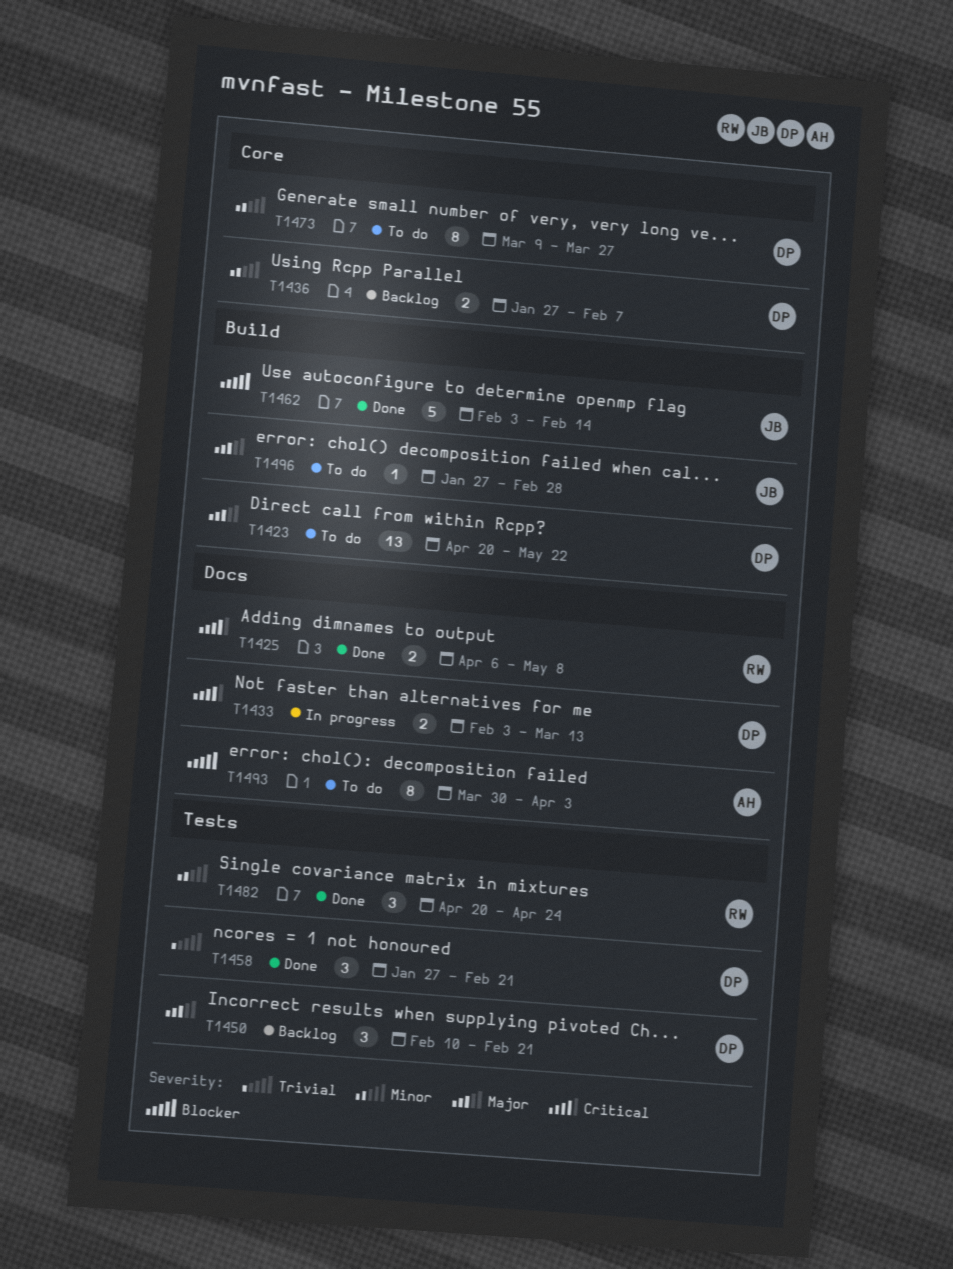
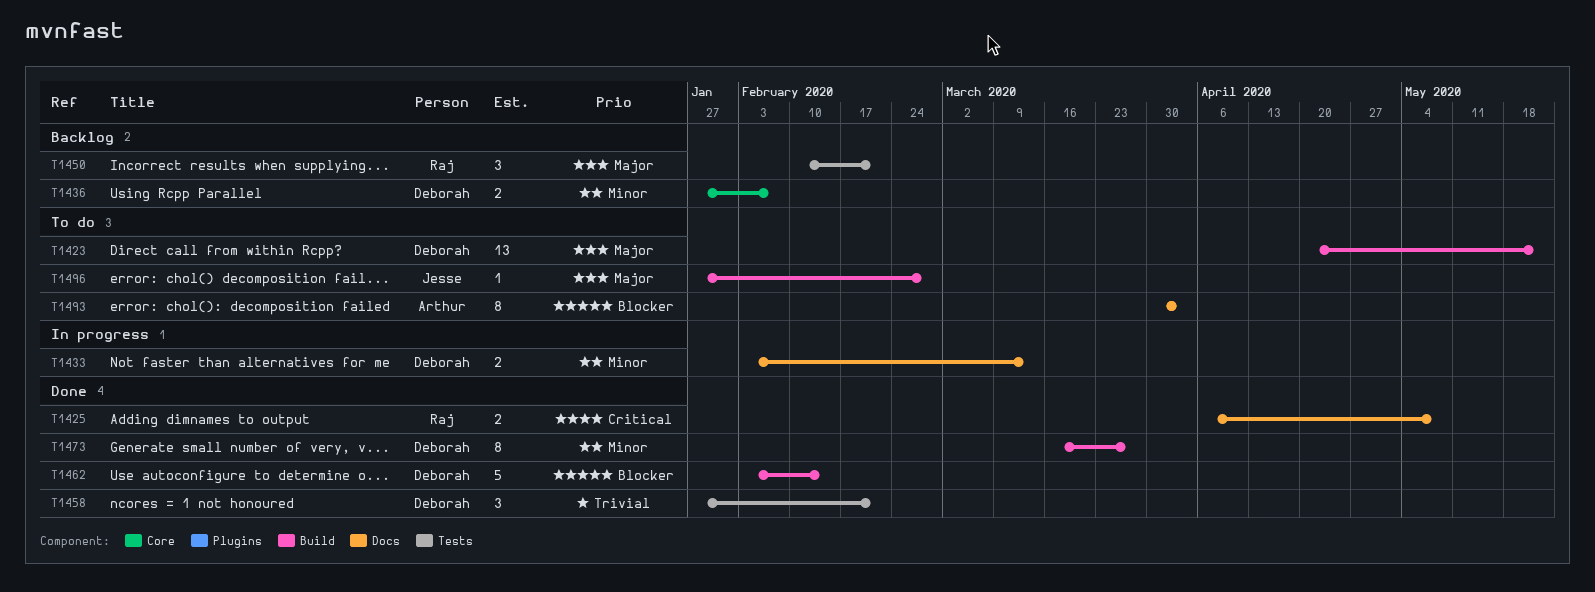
T1433, priority: Critical -> Minor
T1450, owner: Deborah -> Raj
T1462, owner: Jesse -> Deborah
T1473, status: To do -> Done
T1473, label: Core -> Build
T1473, start: Mar 9 -> Mar 16
T1482: present -> none

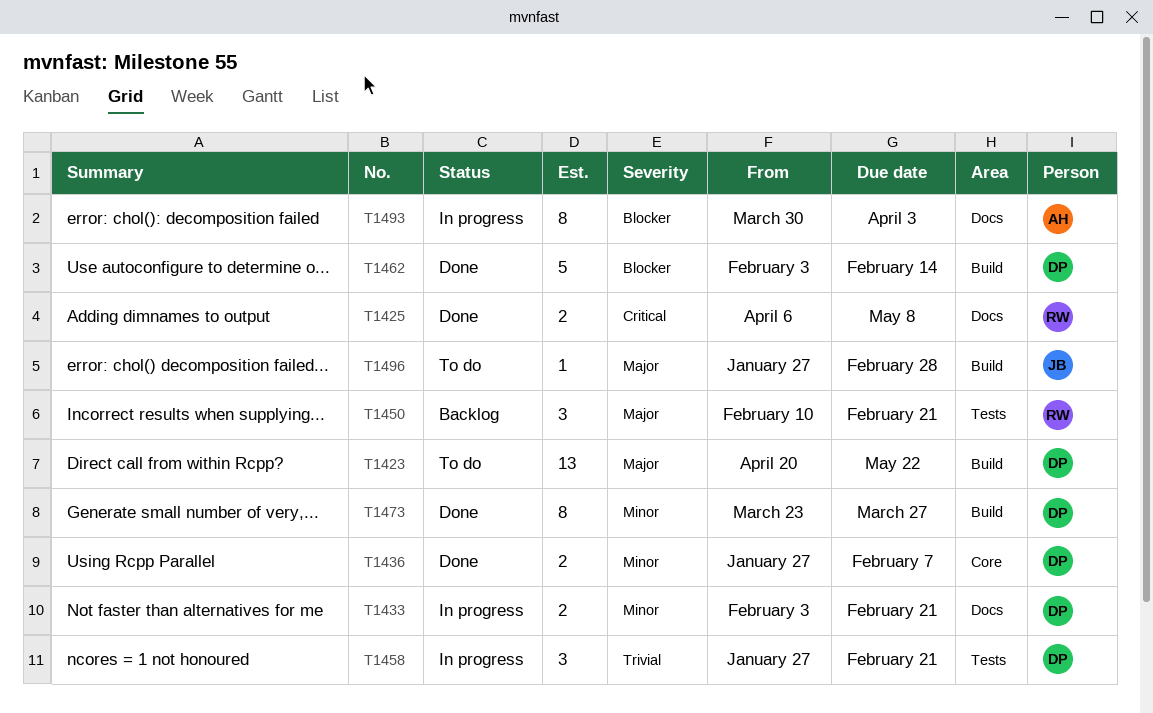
T1433, due: Mar 13 -> Feb 21
T1436, status: Backlog -> Done
T1458, status: Done -> In progress
T1473, start: Mar 16 -> Mar 23
T1493, status: To do -> In progress

